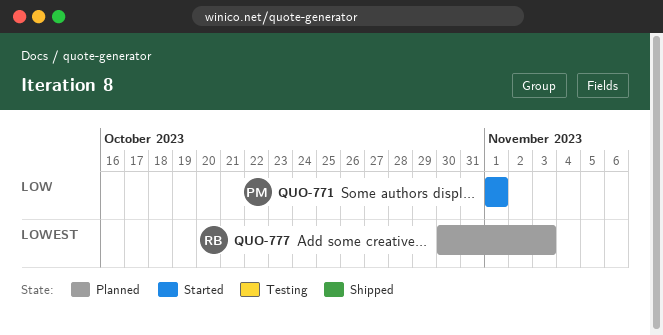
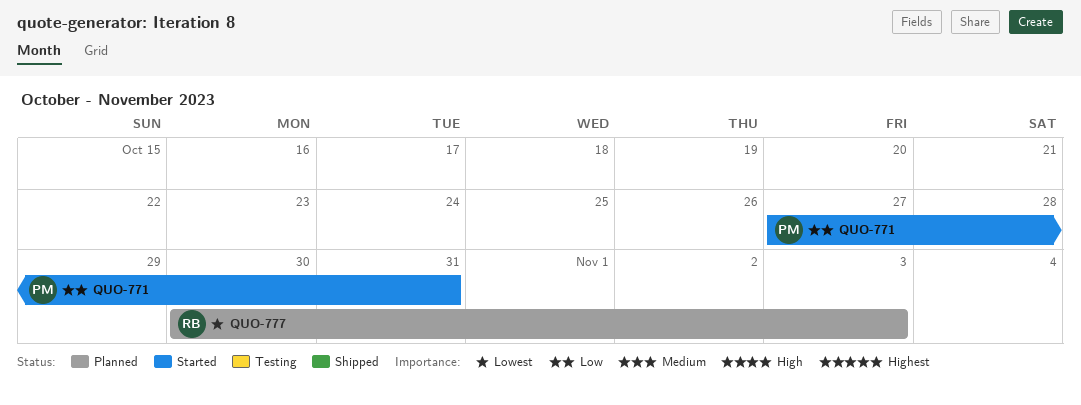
QUO-771, start: Nov 1 -> Oct 27
QUO-771, due: Nov 1 -> Oct 31

